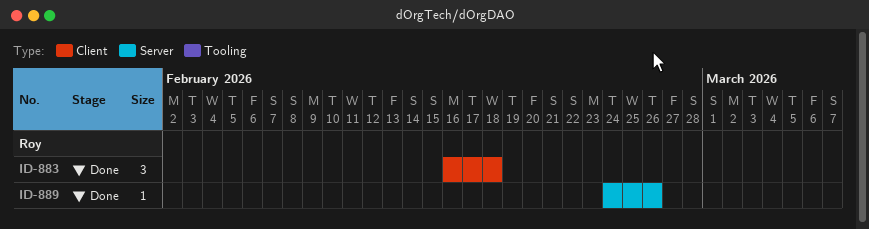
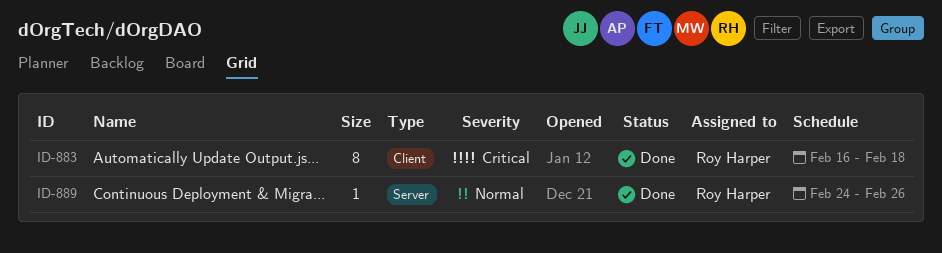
ID-883, estimate: 3 -> 8

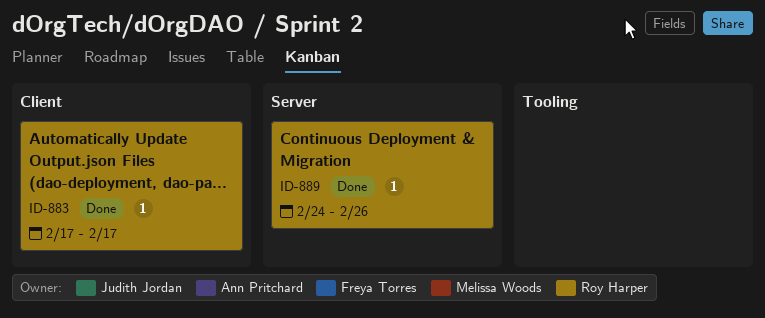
ID-883, estimate: 8 -> 1
ID-883, start: Feb 16 -> Feb 17
ID-883, due: Feb 18 -> Feb 17

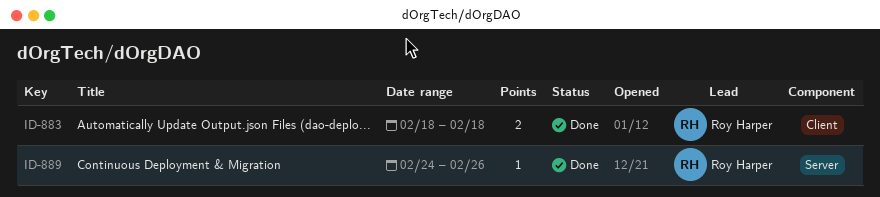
ID-883, estimate: 1 -> 2
ID-883, start: Feb 17 -> Feb 18
ID-883, due: Feb 17 -> Feb 18

